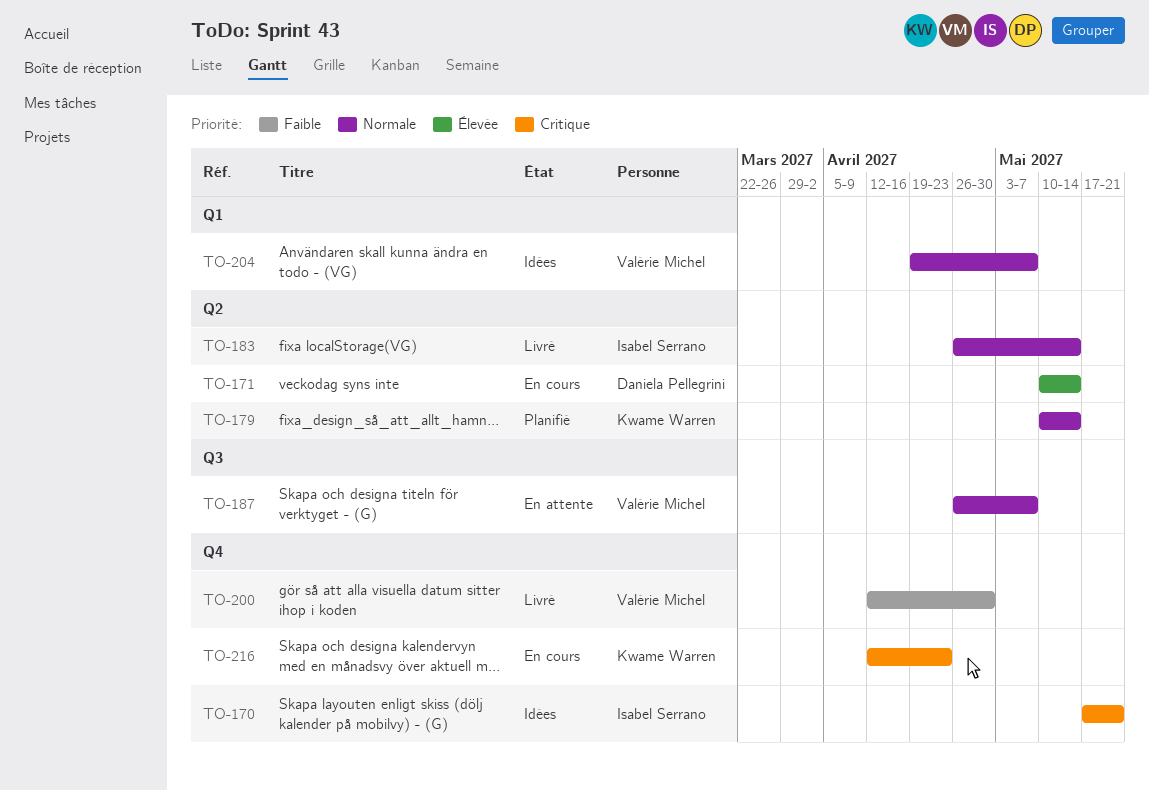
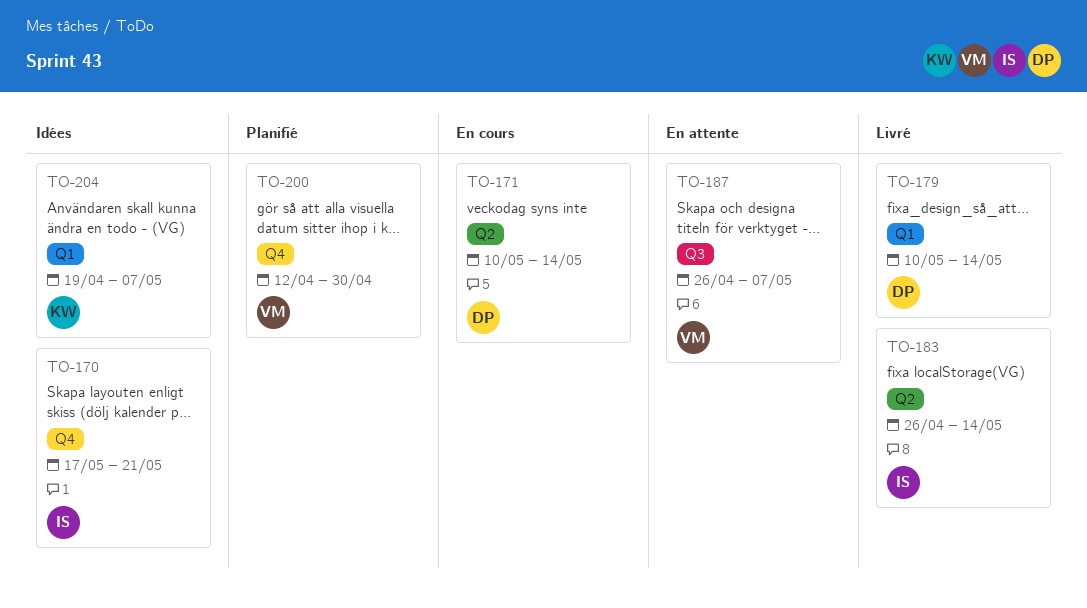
TO-179, status: Planifié -> Livré
TO-179, owner: Kwame Warren -> Daniela Pellegrini
TO-179, label: Q2 -> Q1
TO-200, status: Livré -> Planifié
TO-204, owner: Valérie Michel -> Kwame Warren
TO-216: present -> none

